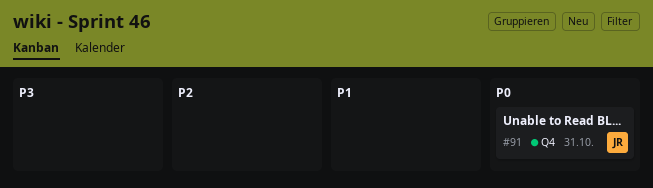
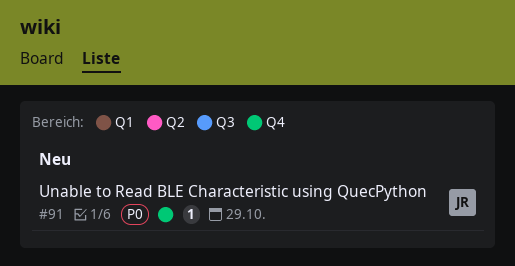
#91, due: Oct 31 -> Oct 29

